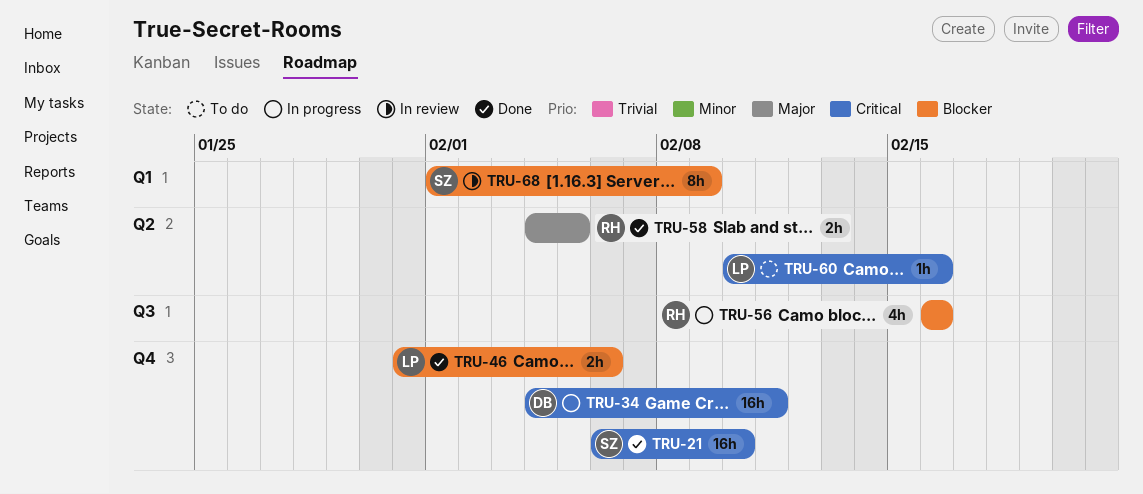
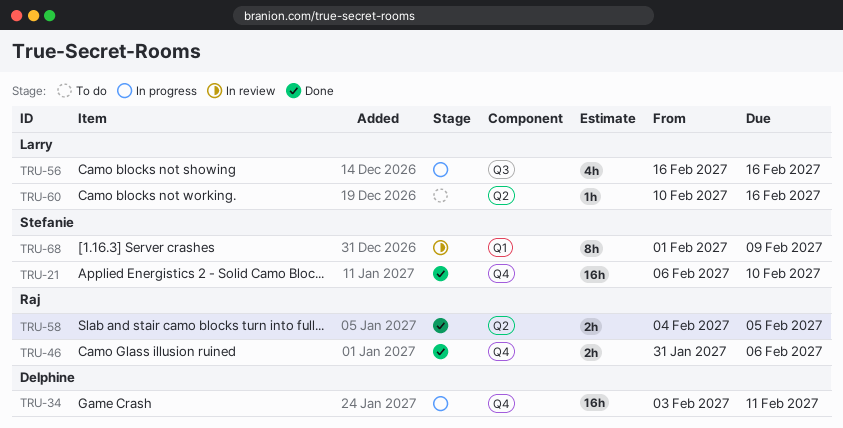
TRU-34, start: Feb 4 -> Feb 3
TRU-46, owner: Larry -> Raj
TRU-56, owner: Raj -> Larry

